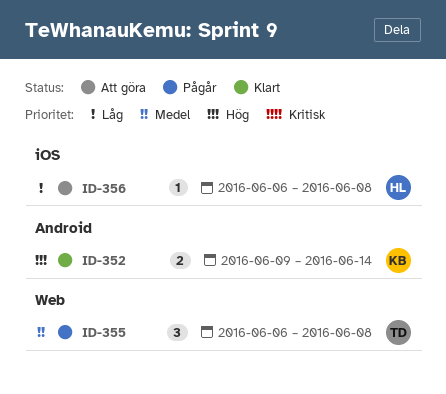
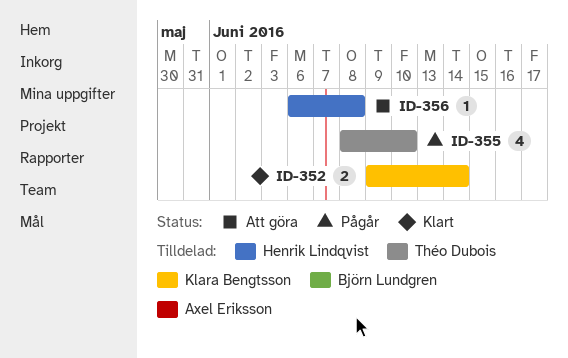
ID-355, estimate: 3 -> 4
ID-355, start: Jun 6 -> Jun 8
ID-355, due: Jun 8 -> Jun 10

